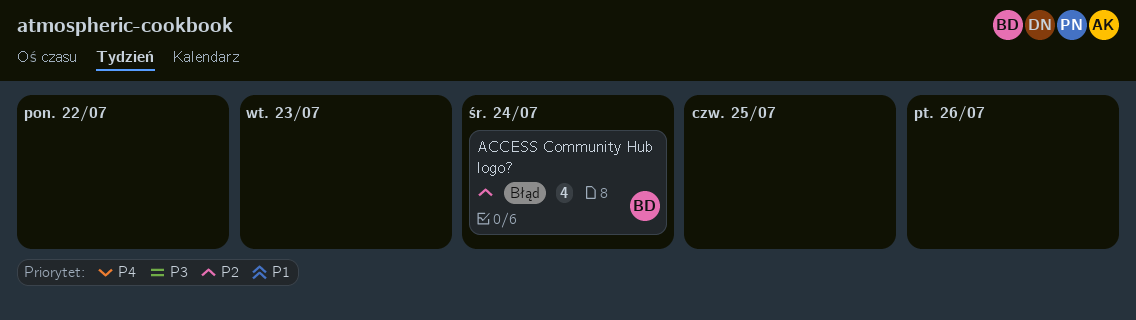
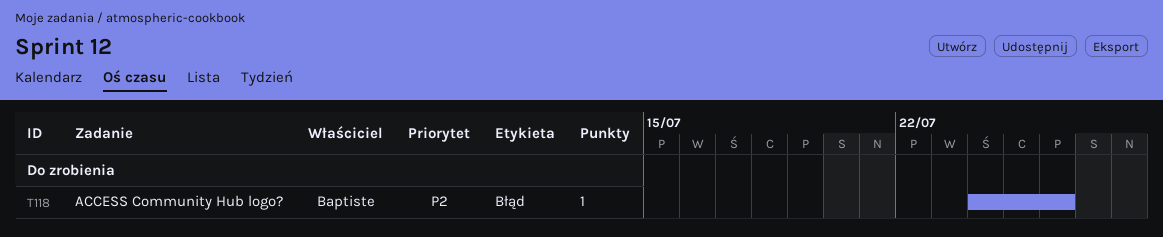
ACCESS Community Hub logo?, estimate: 4 -> 1
ACCESS Community Hub logo?, due: Jul 24 -> Jul 26

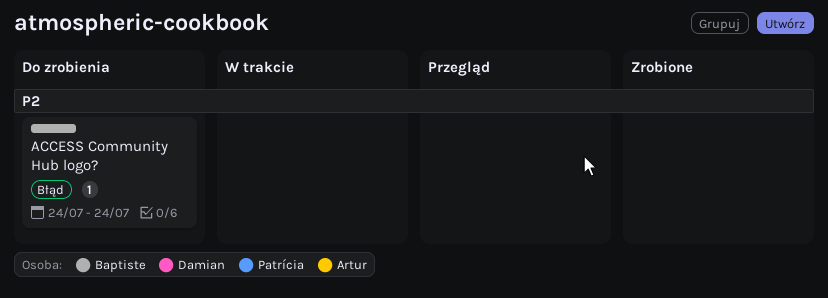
ACCESS Community Hub logo?, due: Jul 26 -> Jul 24

